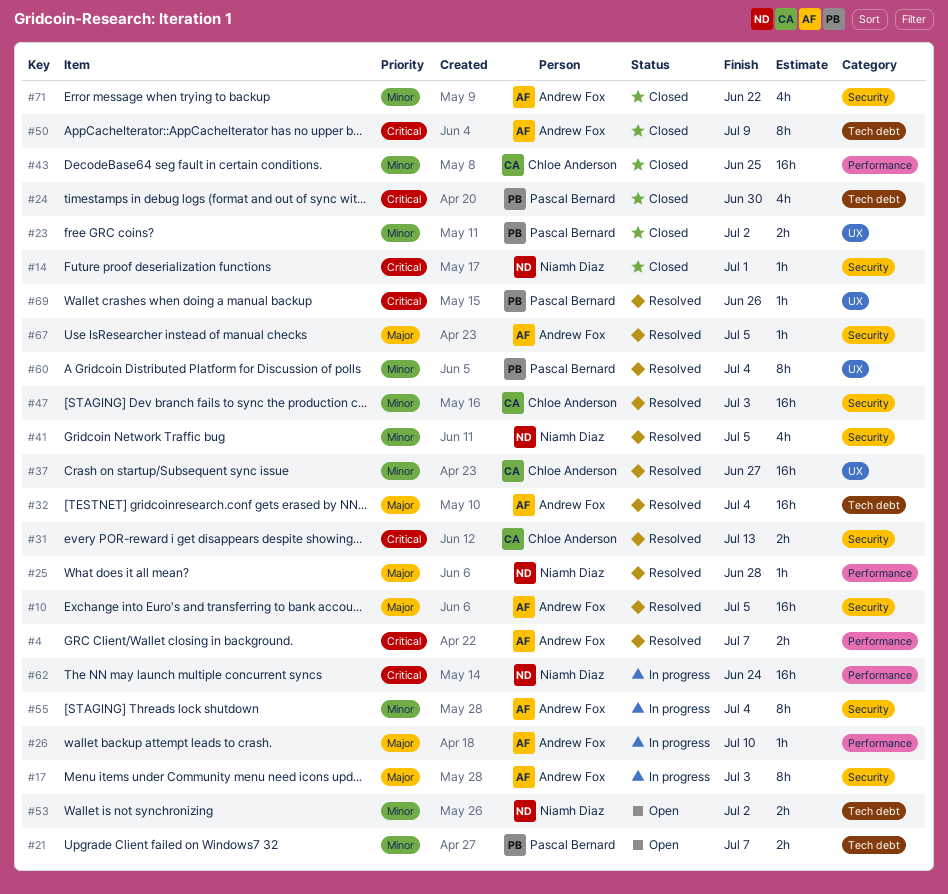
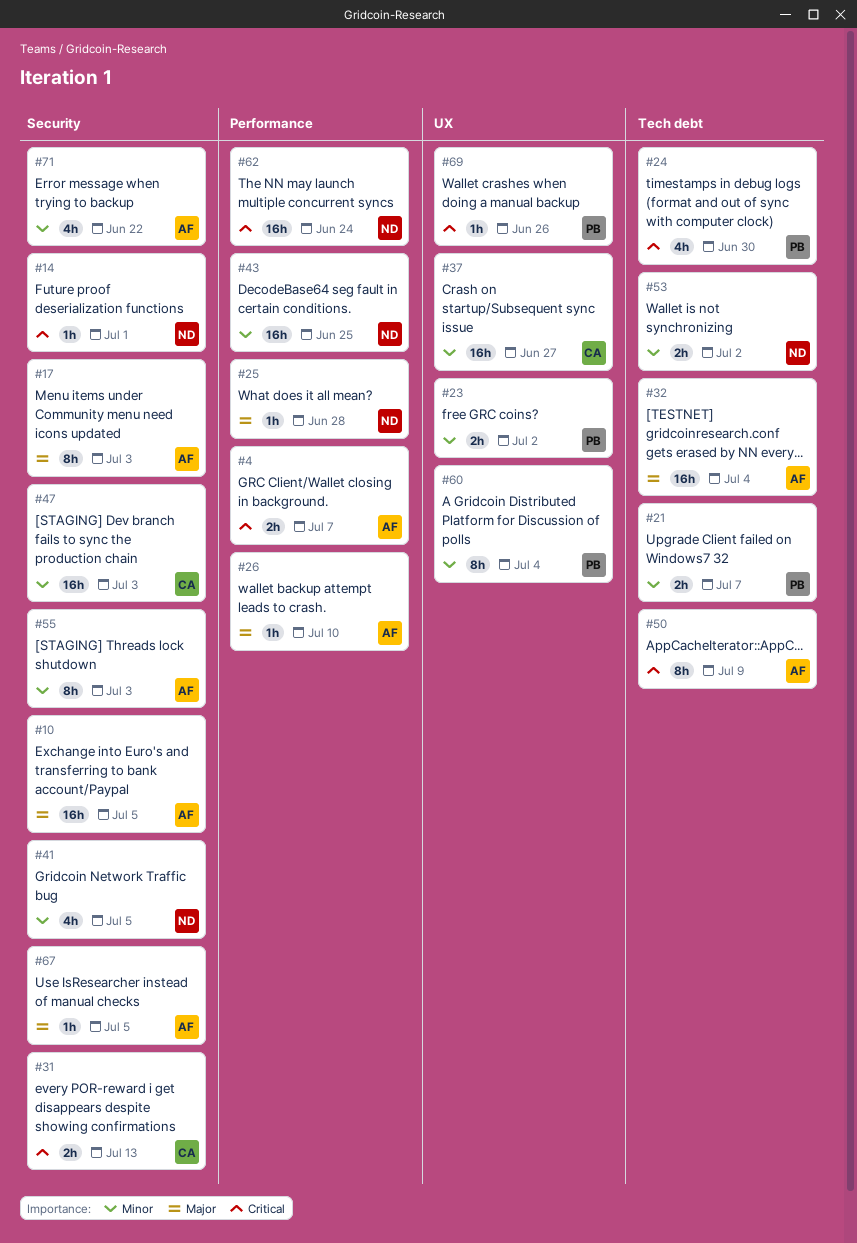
#43, owner: Chloe Anderson -> Niamh Diaz
#55, due: Jul 4 -> Jul 3

